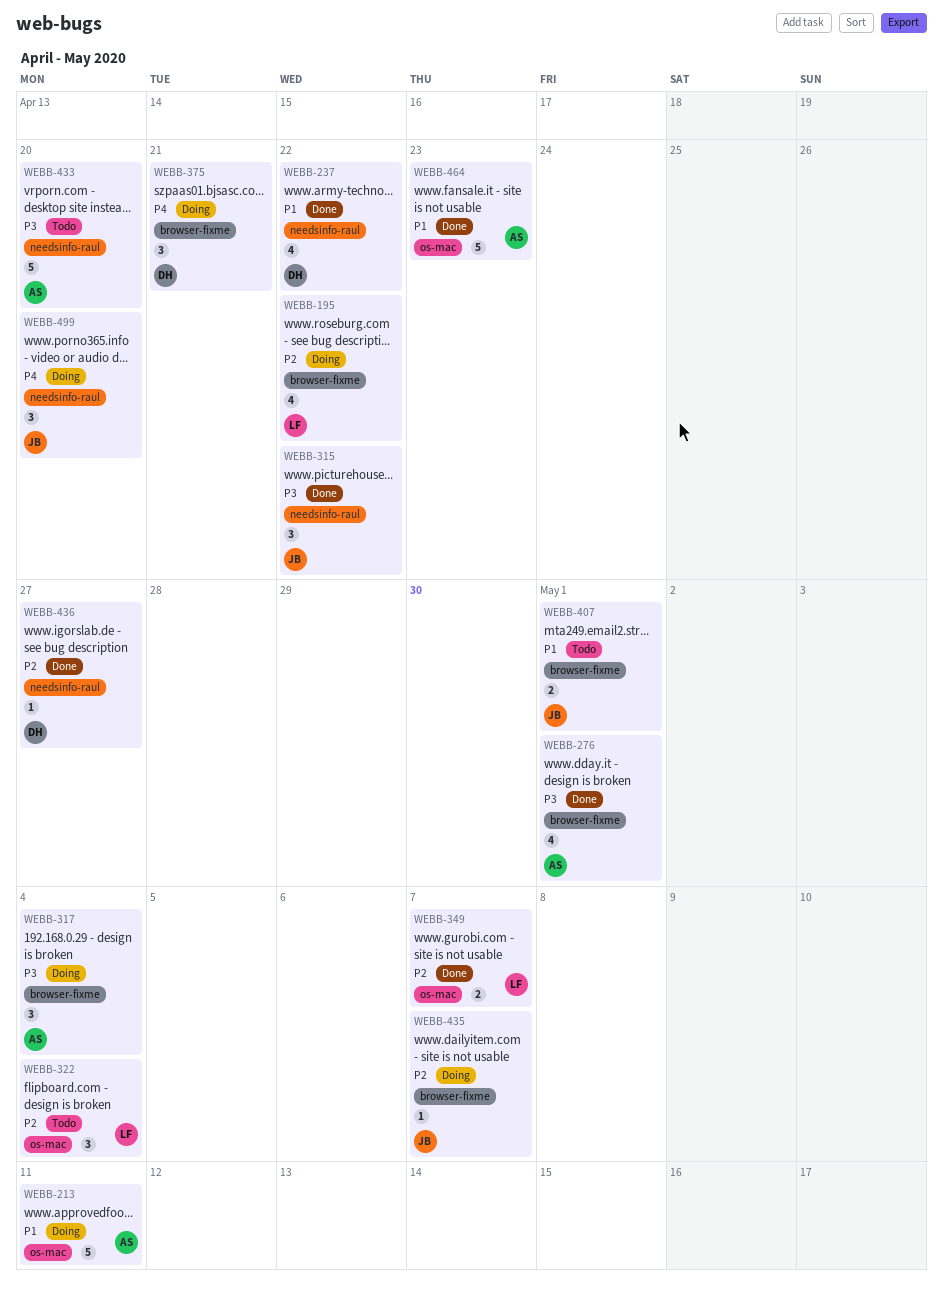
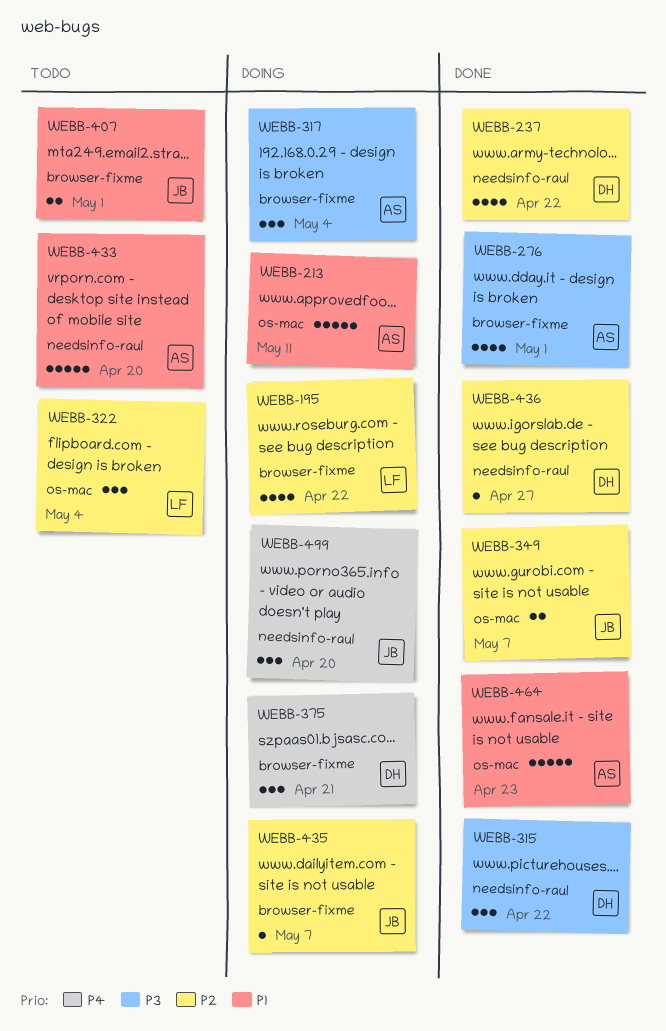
WEBB-237, priority: P1 -> P2
WEBB-315, owner: JB -> DH
WEBB-349, owner: LF -> JB
WEBB-433, priority: P3 -> P1

